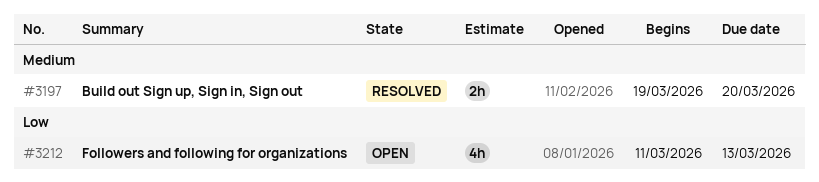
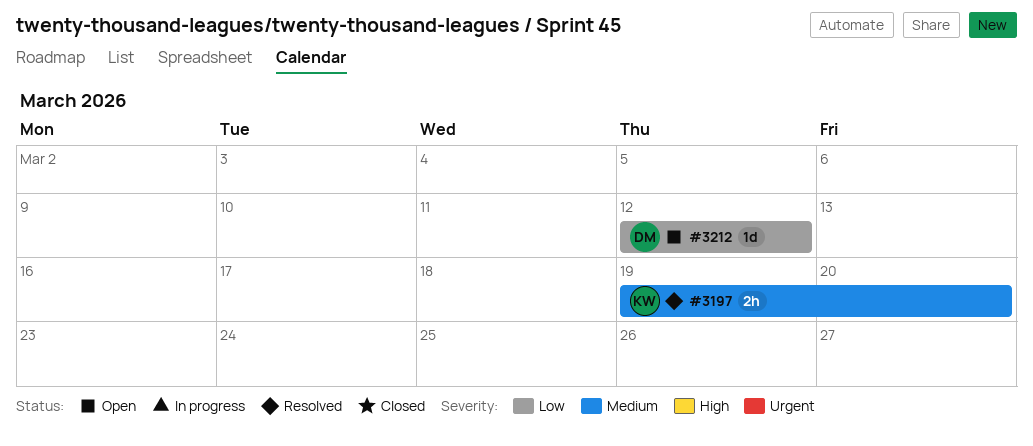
#3212, estimate: 4h -> 1d
#3212, start: Mar 11 -> Mar 12
#3212, due: Mar 13 -> Mar 12

